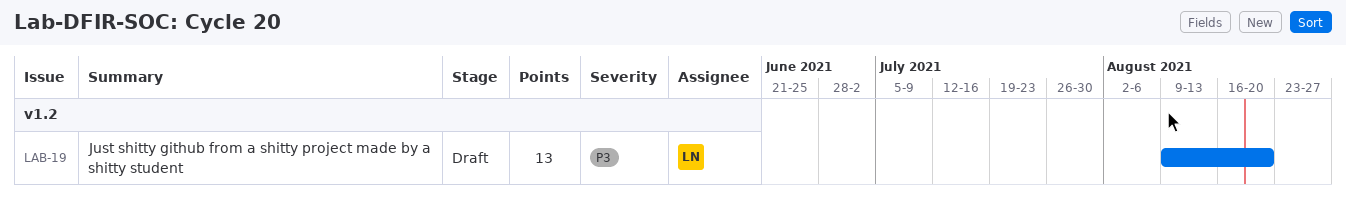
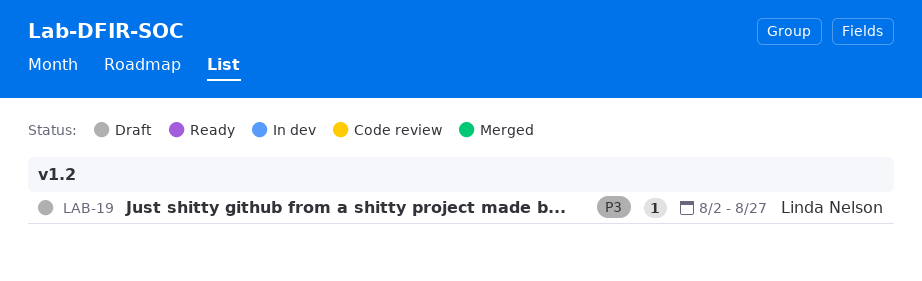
LAB-19, estimate: 13 -> 1
LAB-19, start: Aug 9 -> Aug 2
LAB-19, due: Aug 20 -> Aug 27

